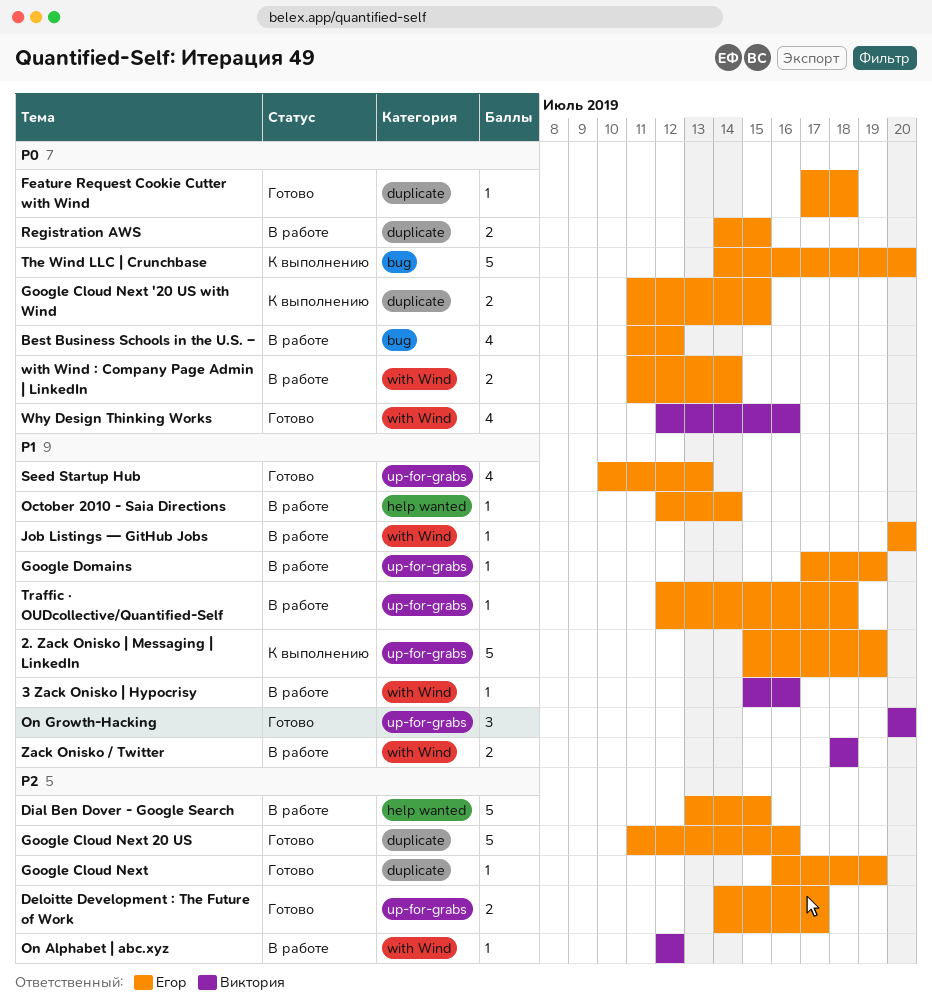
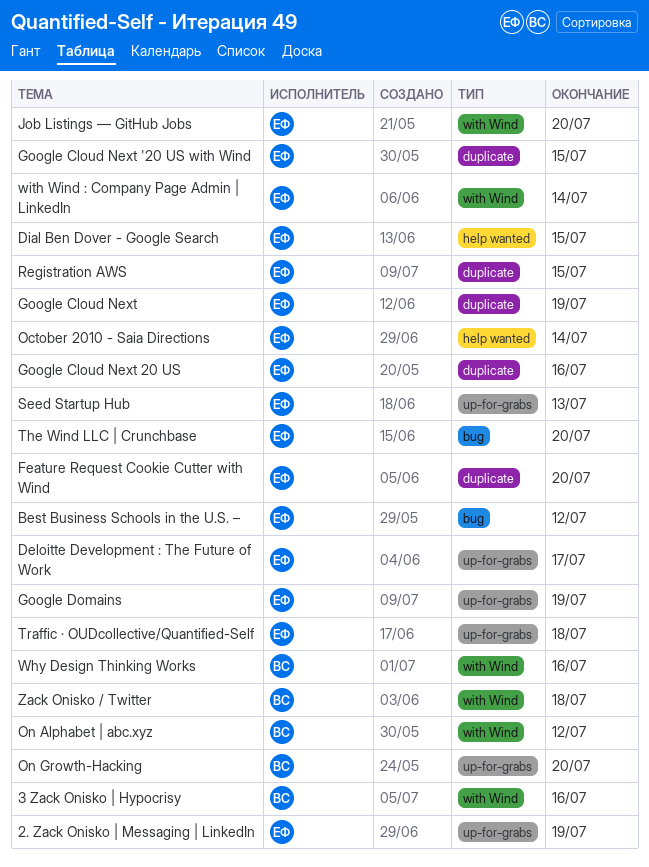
Feature Request Cookie Cutter with Wind, due: Jul 18 -> Jul 20

